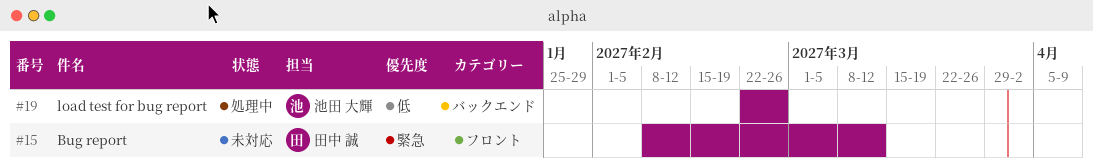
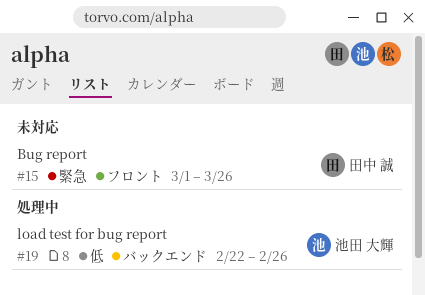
#15, start: Feb 8 -> Mar 1
#15, due: Mar 12 -> Mar 26

